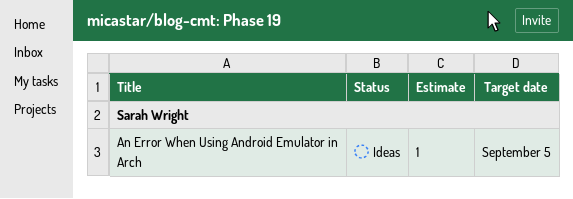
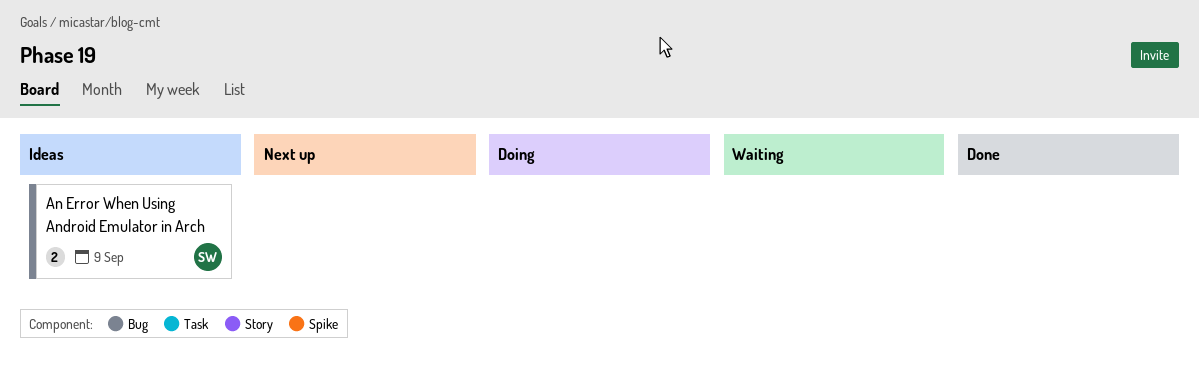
An Error When Using Android Emulator in Arch, estimate: 1 -> 2
An Error When Using Android Emulator in Arch, due: Sep 5 -> Sep 9

